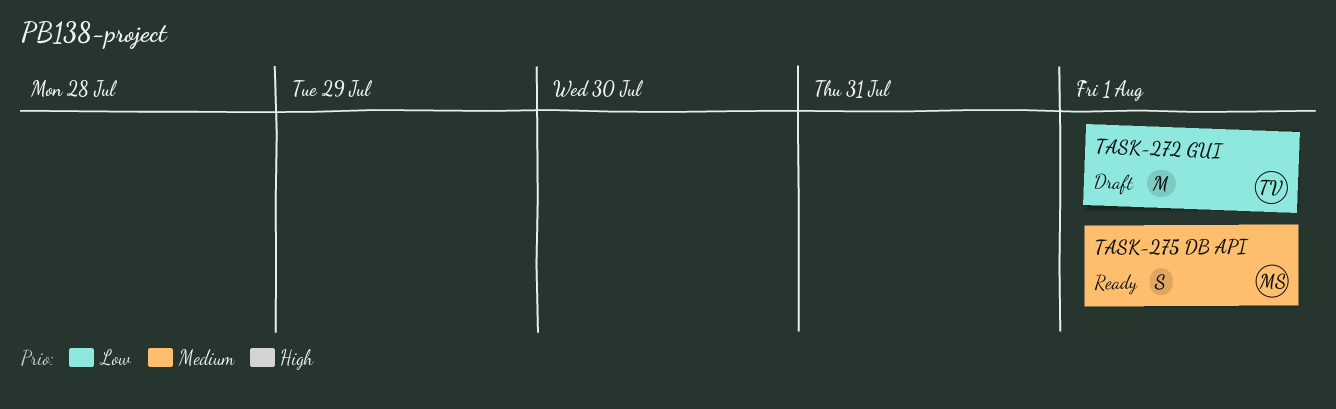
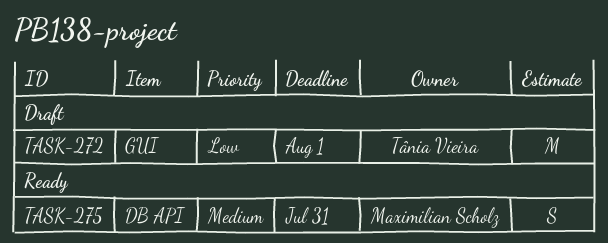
TASK-275, due: Aug 1 -> Jul 31

